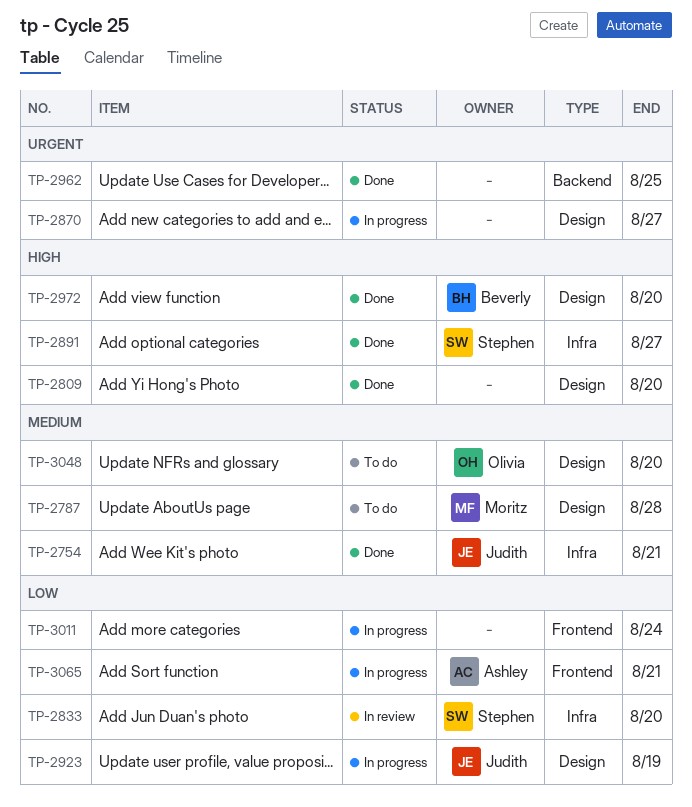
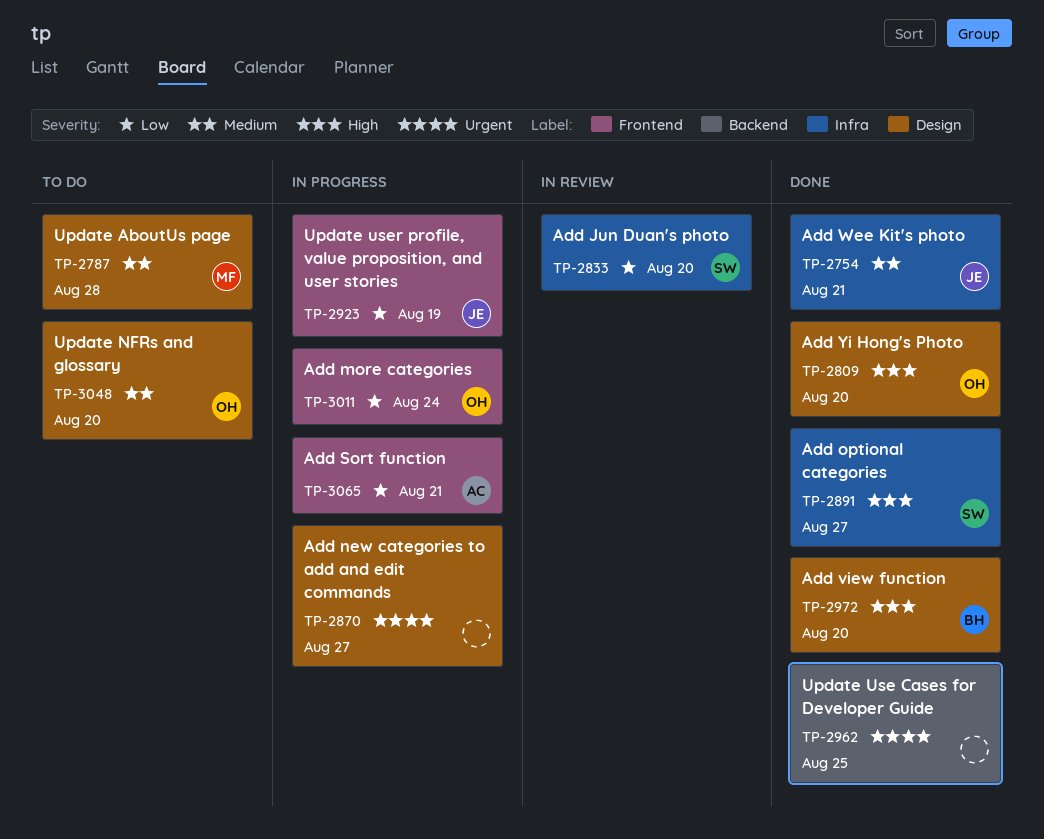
TP-2809, owner: none -> Olivia
TP-2923, label: Design -> Frontend
TP-3011, owner: none -> Olivia

